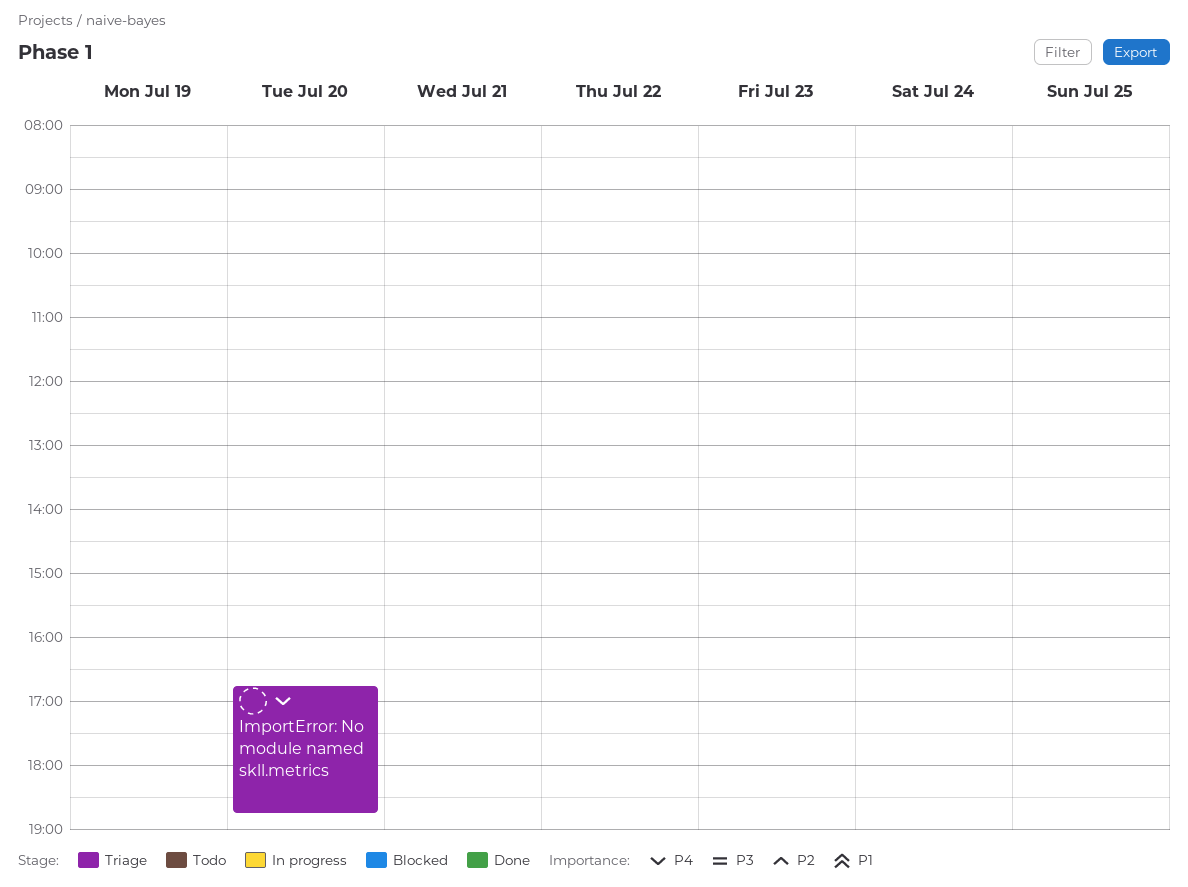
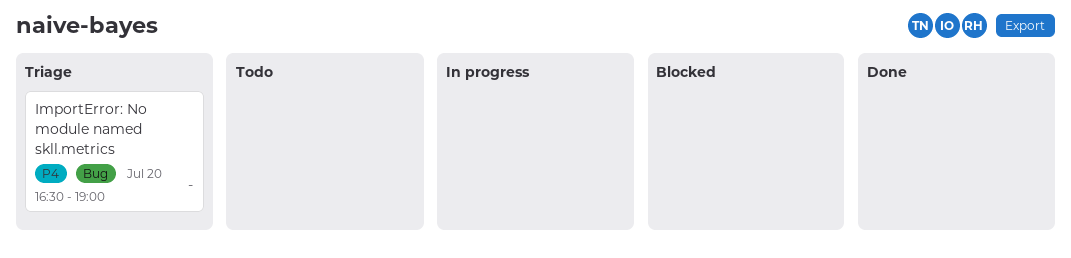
ImportError: No module named skll.metrics, begins: 16:45 -> 16:30
ImportError: No module named skll.metrics, ends: 18:45 -> 19:00

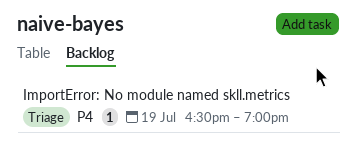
ImportError: No module named skll.metrics, day: Jul 20 -> Jul 19

